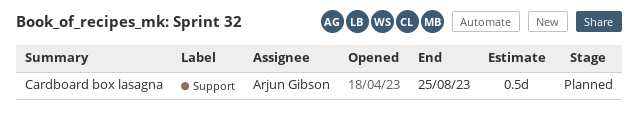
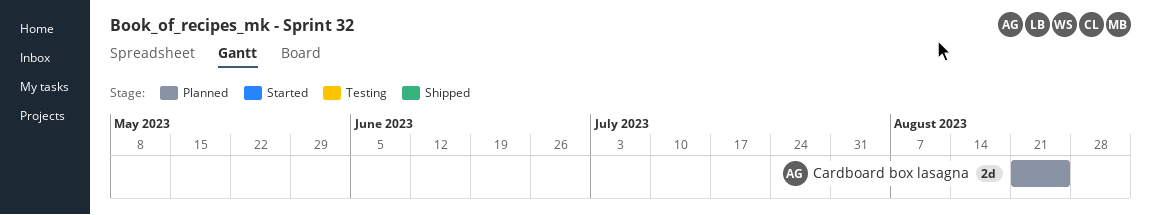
Cardboard box lasagna, estimate: 0.5d -> 2d

